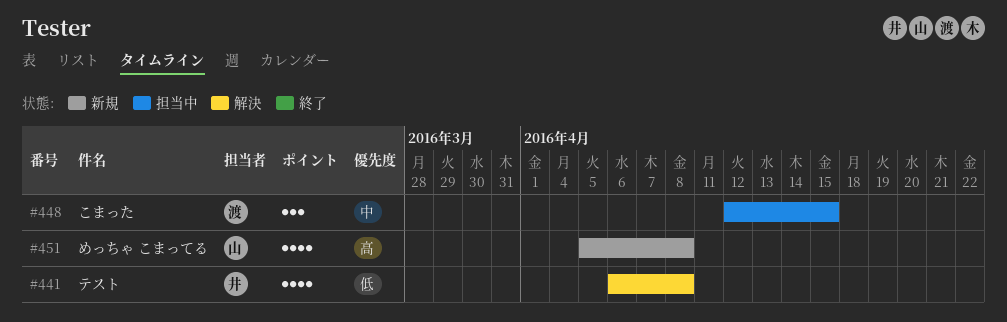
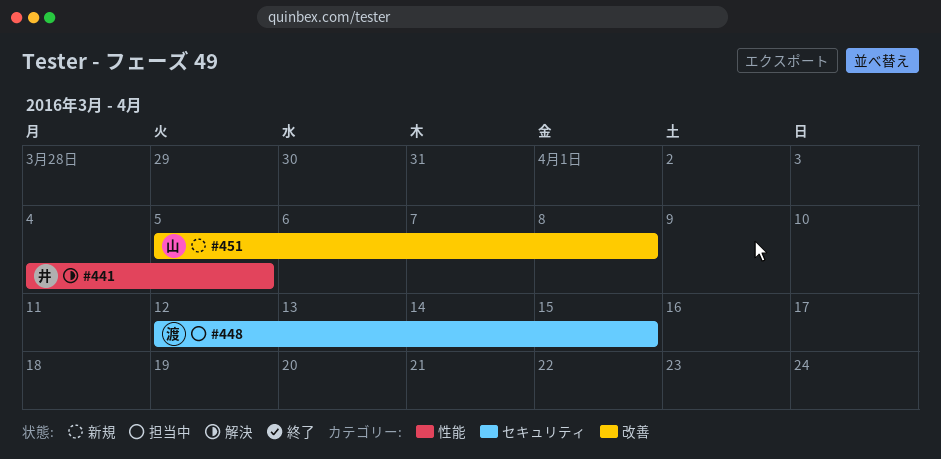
#441, start: Apr 6 -> Apr 4
#441, due: Apr 8 -> Apr 5

